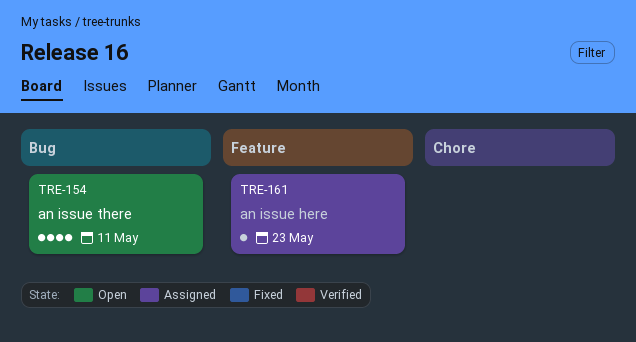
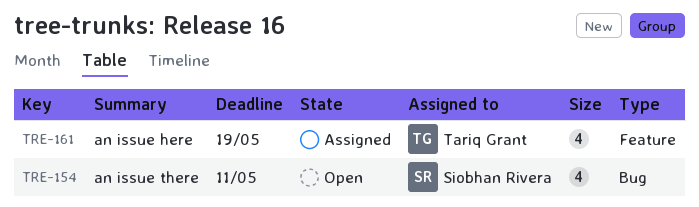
TRE-161, estimate: 1 -> 4
TRE-161, due: May 23 -> May 19

